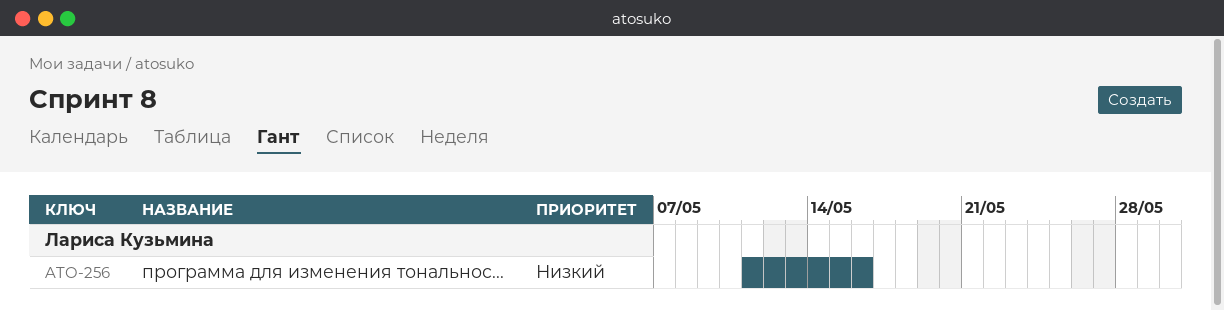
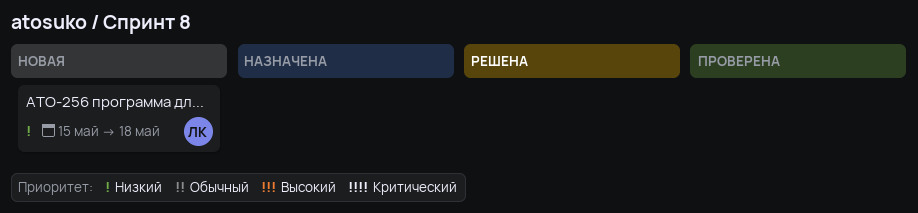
ATO-256, start: May 11 -> May 15
ATO-256, due: May 16 -> May 18

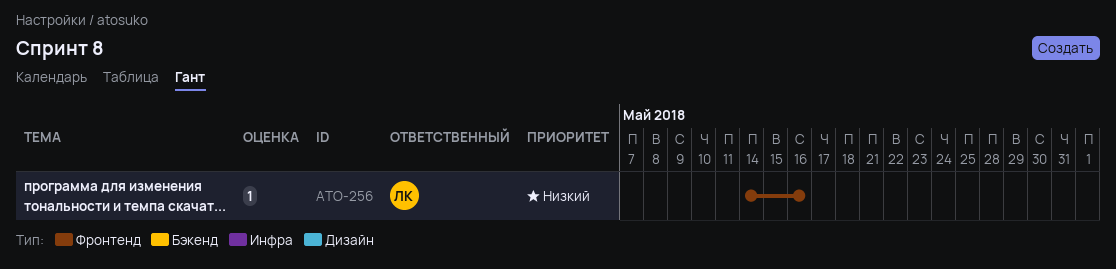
ATO-256, start: May 15 -> May 14
ATO-256, due: May 18 -> May 16

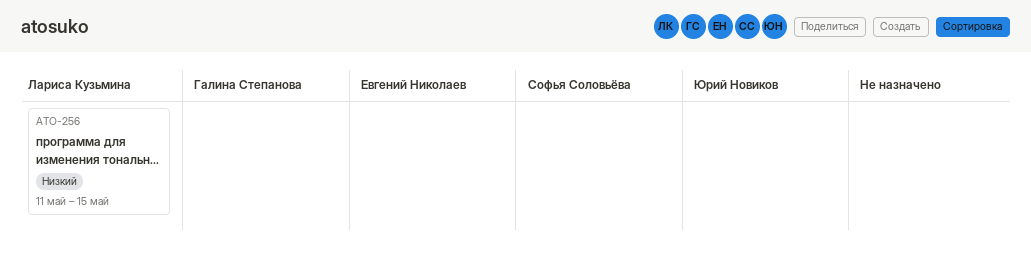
ATO-256, start: May 14 -> May 11
ATO-256, due: May 16 -> May 15

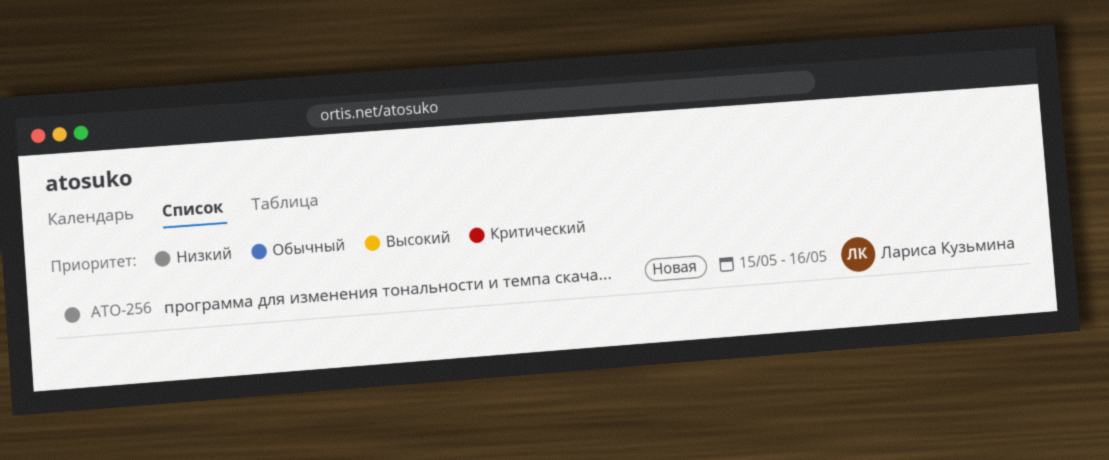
ATO-256, start: May 11 -> May 15
ATO-256, due: May 15 -> May 16

